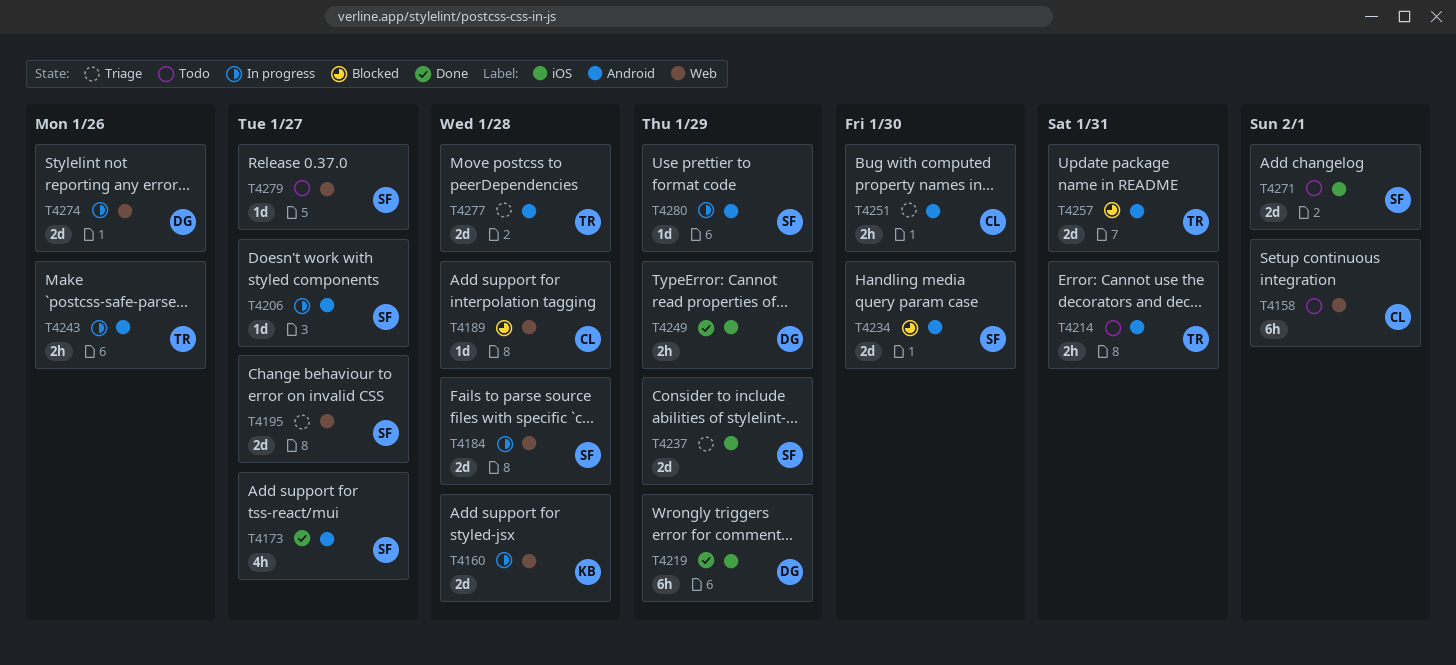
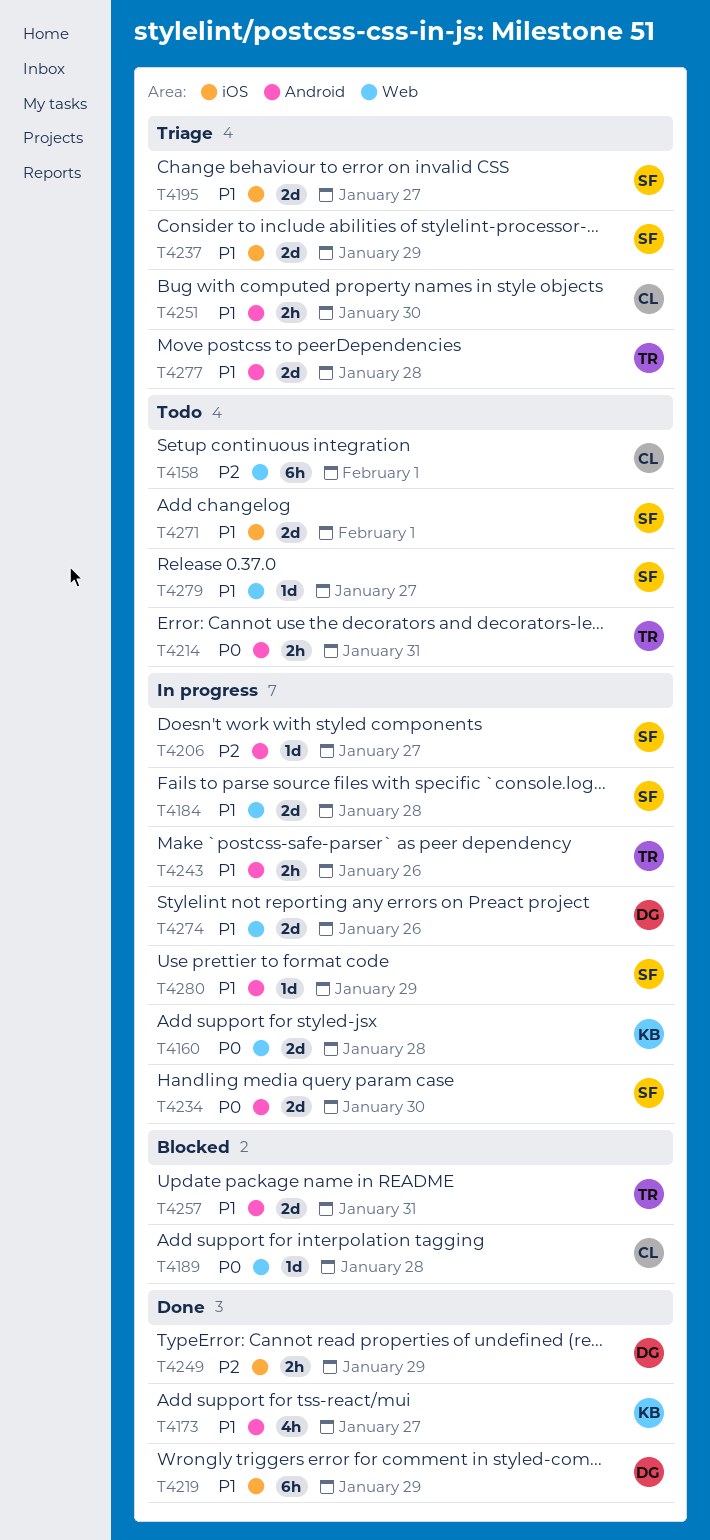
T4173, owner: SF -> KB
T4195, label: Web -> iOS
T4234, status: Blocked -> In progress

